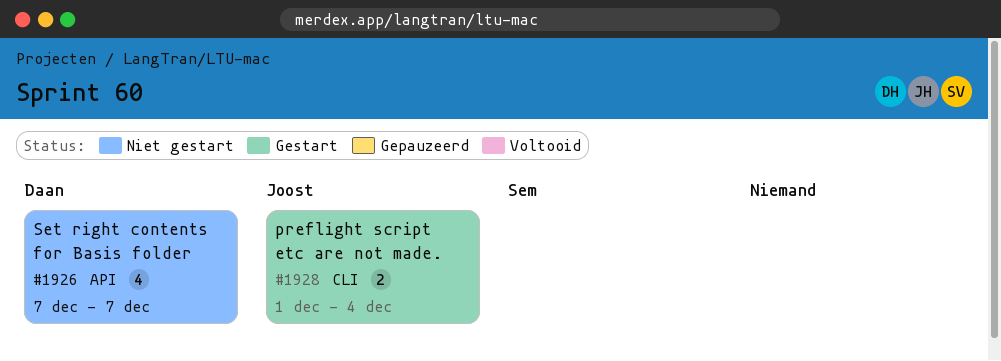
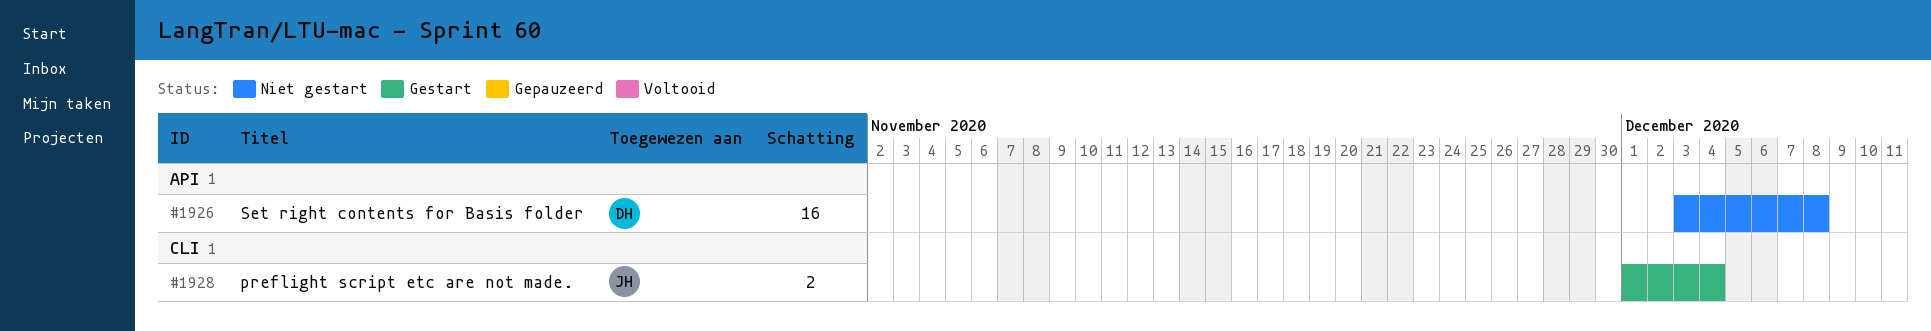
#1926, estimate: 4 -> 16
#1926, start: Dec 7 -> Dec 3
#1926, due: Dec 7 -> Dec 8

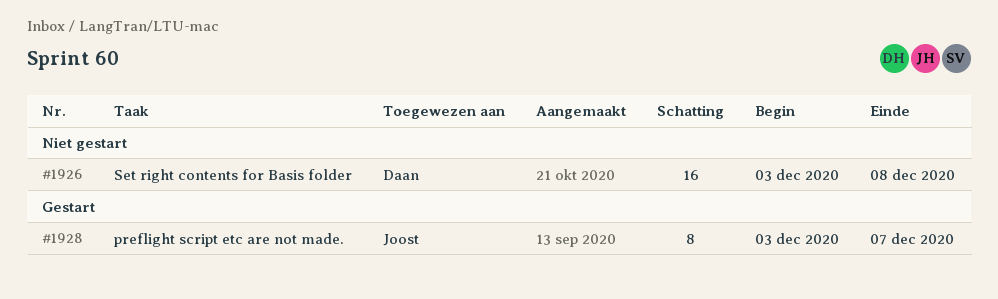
#1928, estimate: 2 -> 8
#1928, start: Dec 1 -> Dec 3
#1928, due: Dec 4 -> Dec 7

